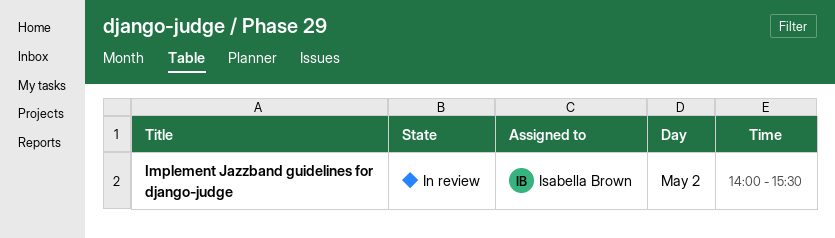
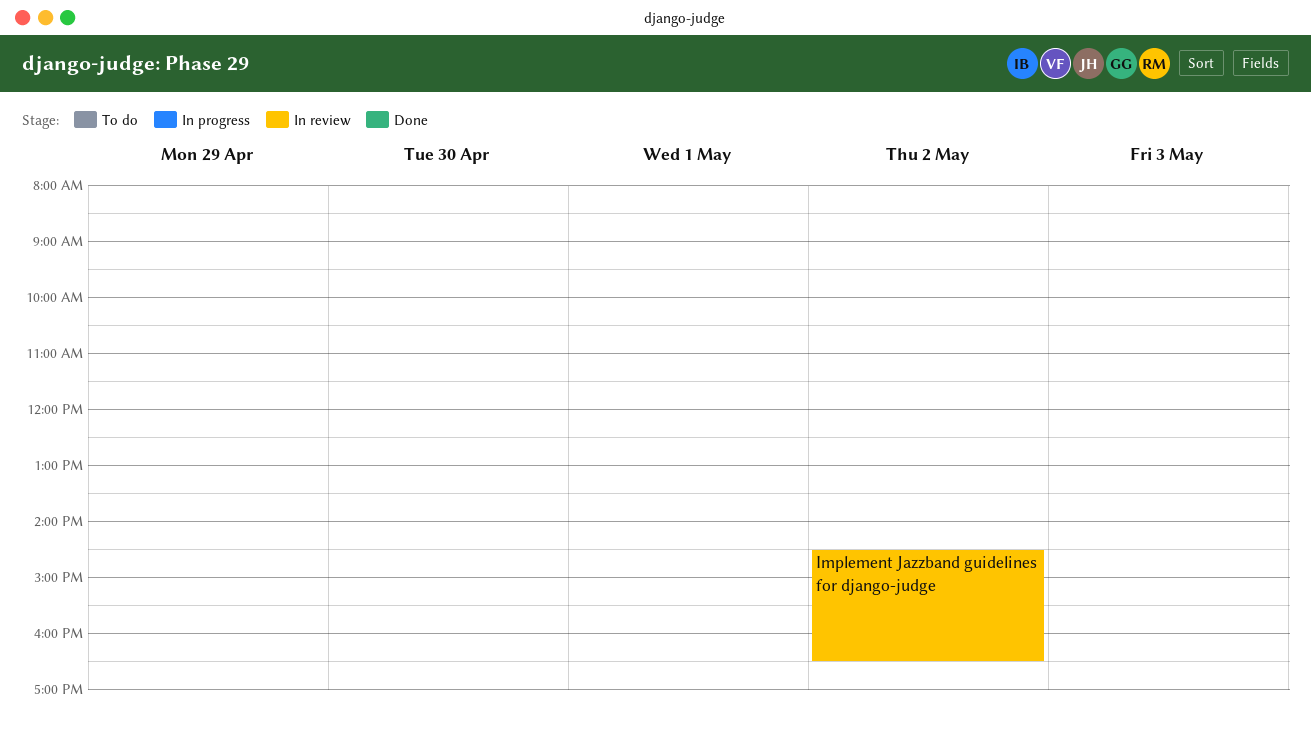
Implement Jazzband guidelines for django-judge, begins: 14:00 -> 14:30
Implement Jazzband guidelines for django-judge, ends: 15:30 -> 16:30

